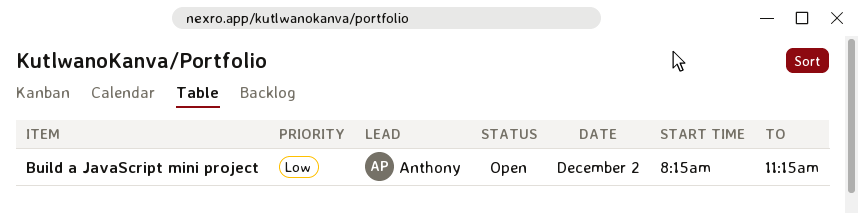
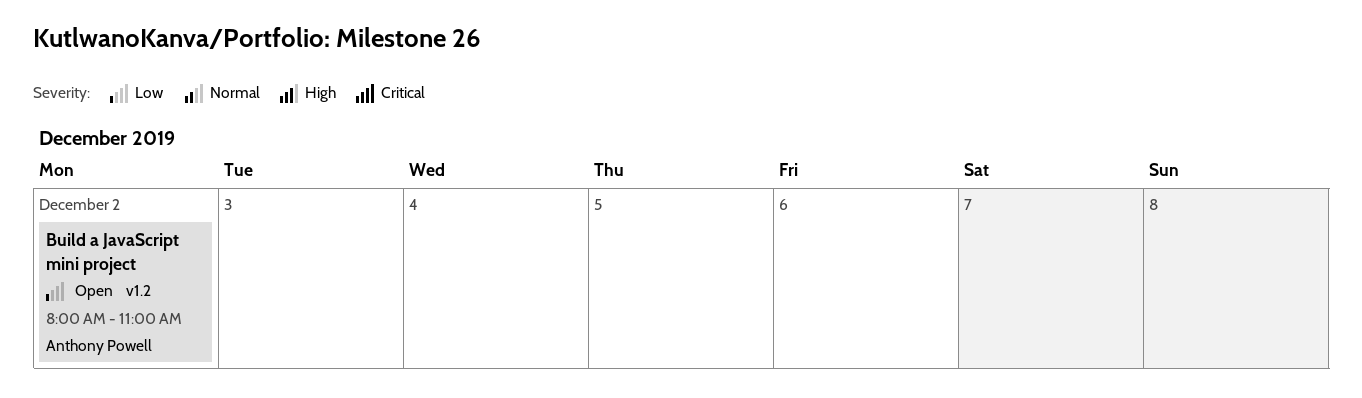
Build a JavaScript mini project, begins: 08:15 -> 08:00
Build a JavaScript mini project, ends: 11:15 -> 11:00

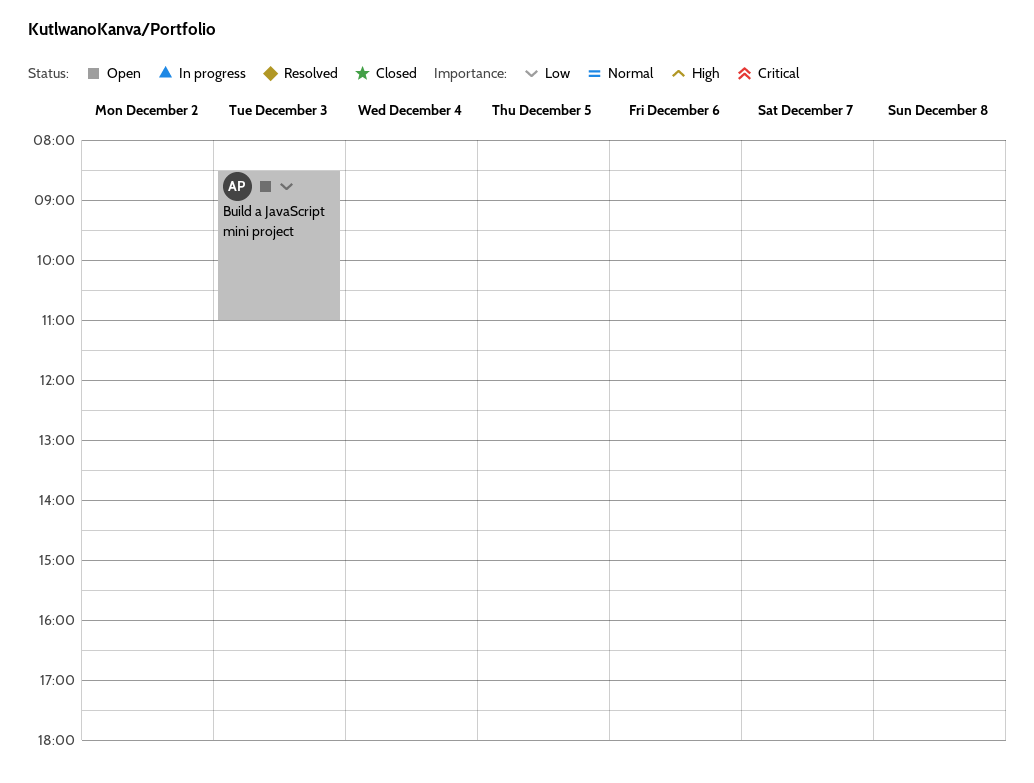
Build a JavaScript mini project, day: Dec 2 -> Dec 3
Build a JavaScript mini project, begins: 08:00 -> 08:30

